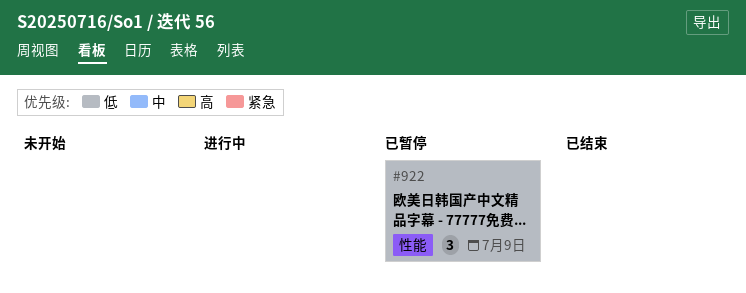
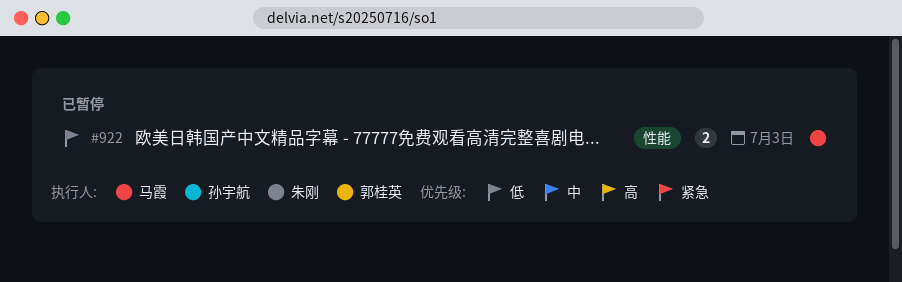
#922, estimate: 3 -> 2
#922, due: Jul 9 -> Jul 3

